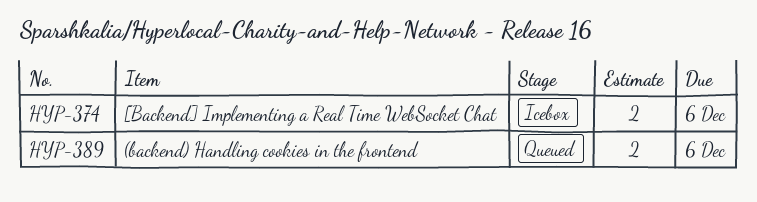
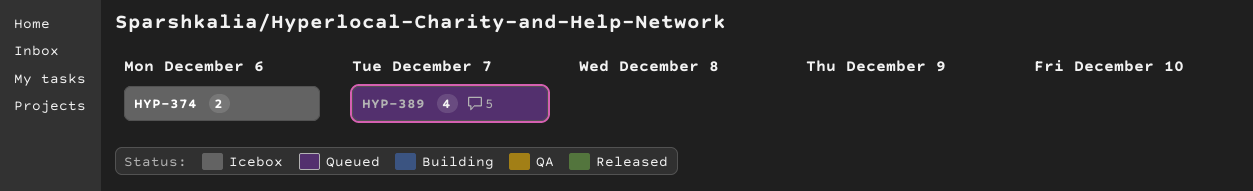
HYP-389, estimate: 2 -> 4
HYP-389, due: Dec 6 -> Dec 7

